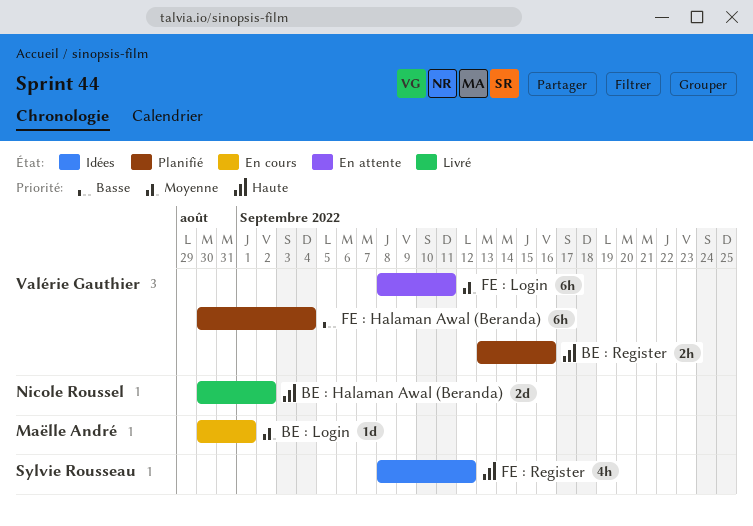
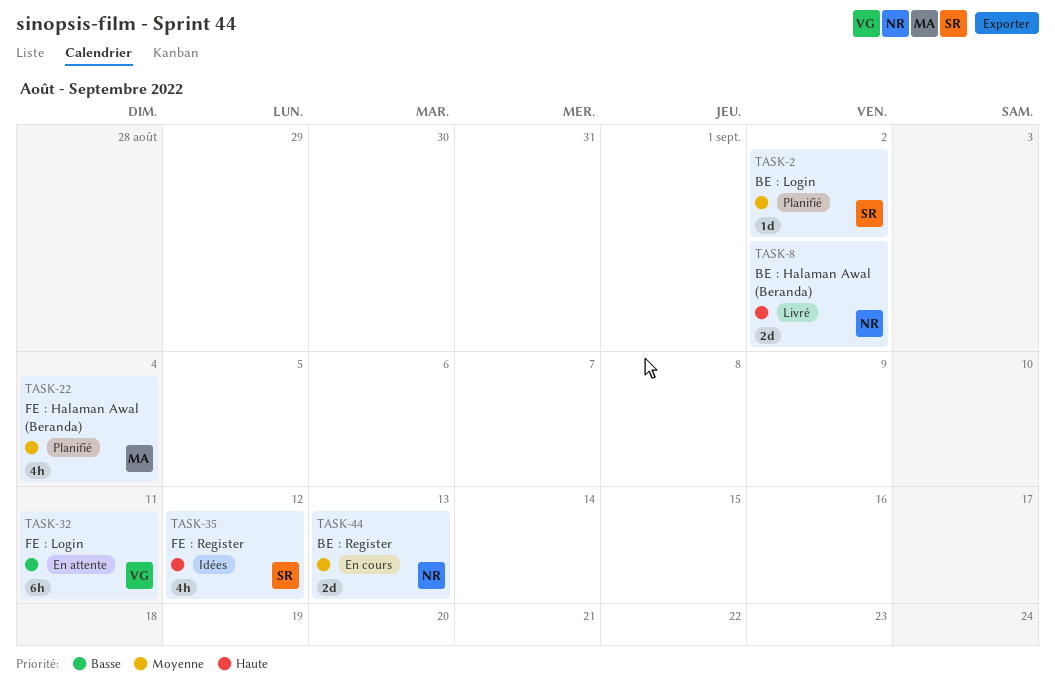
BE : Login, status: En cours -> Planifié
BE : Login, owner: Maëlle André -> Sylvie Rousseau
BE : Login, due: Sep 1 -> Sep 2
BE : Register, status: Planifié -> En cours
BE : Register, owner: Valérie Gauthier -> Nicole Roussel
BE : Register, priority: Haute -> Moyenne
BE : Register, estimate: 2h -> 2d
BE : Register, due: Sep 16 -> Sep 13
FE : Halaman Awal (Beranda), owner: Valérie Gauthier -> Maëlle André
FE : Halaman Awal (Beranda), priority: Basse -> Moyenne
FE : Halaman Awal (Beranda), estimate: 6h -> 4h
FE : Login, priority: Moyenne -> Basse

